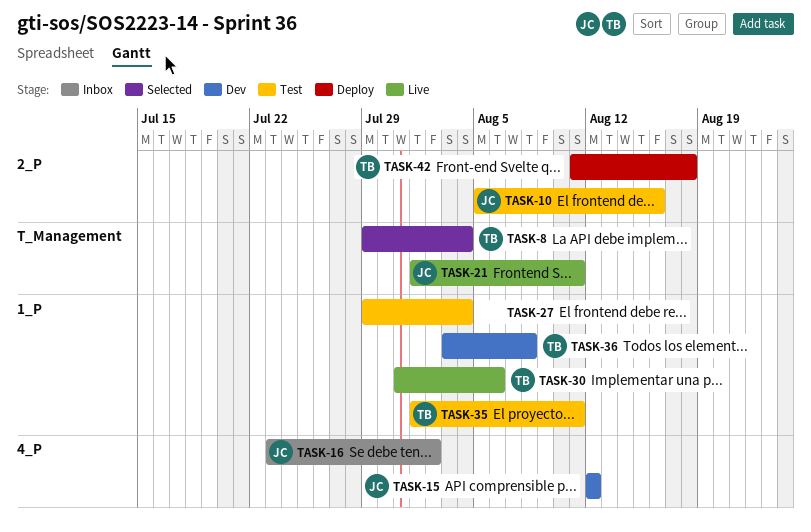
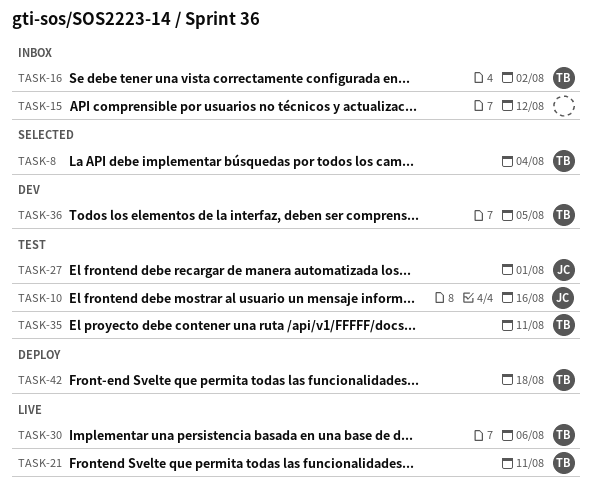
TASK-15, status: Dev -> Inbox
TASK-15, owner: JC -> none
TASK-16, owner: JC -> TB
TASK-21, owner: JC -> TB
TASK-27, owner: none -> JC
TASK-27, due: Aug 4 -> Aug 1
TASK-36, due: Aug 8 -> Aug 5

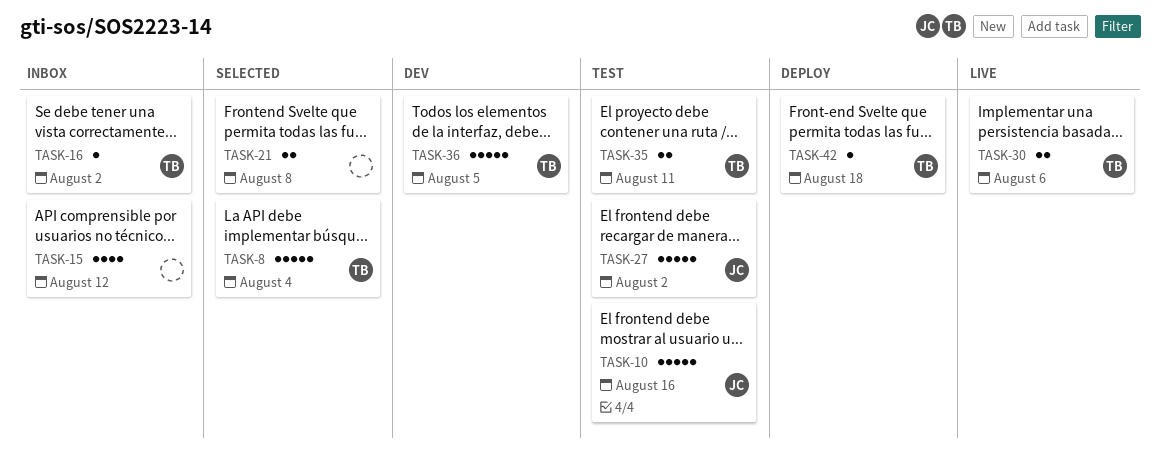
TASK-21, status: Live -> Selected
TASK-21, owner: TB -> none
TASK-21, due: Aug 11 -> Aug 8
TASK-27, due: Aug 1 -> Aug 2

